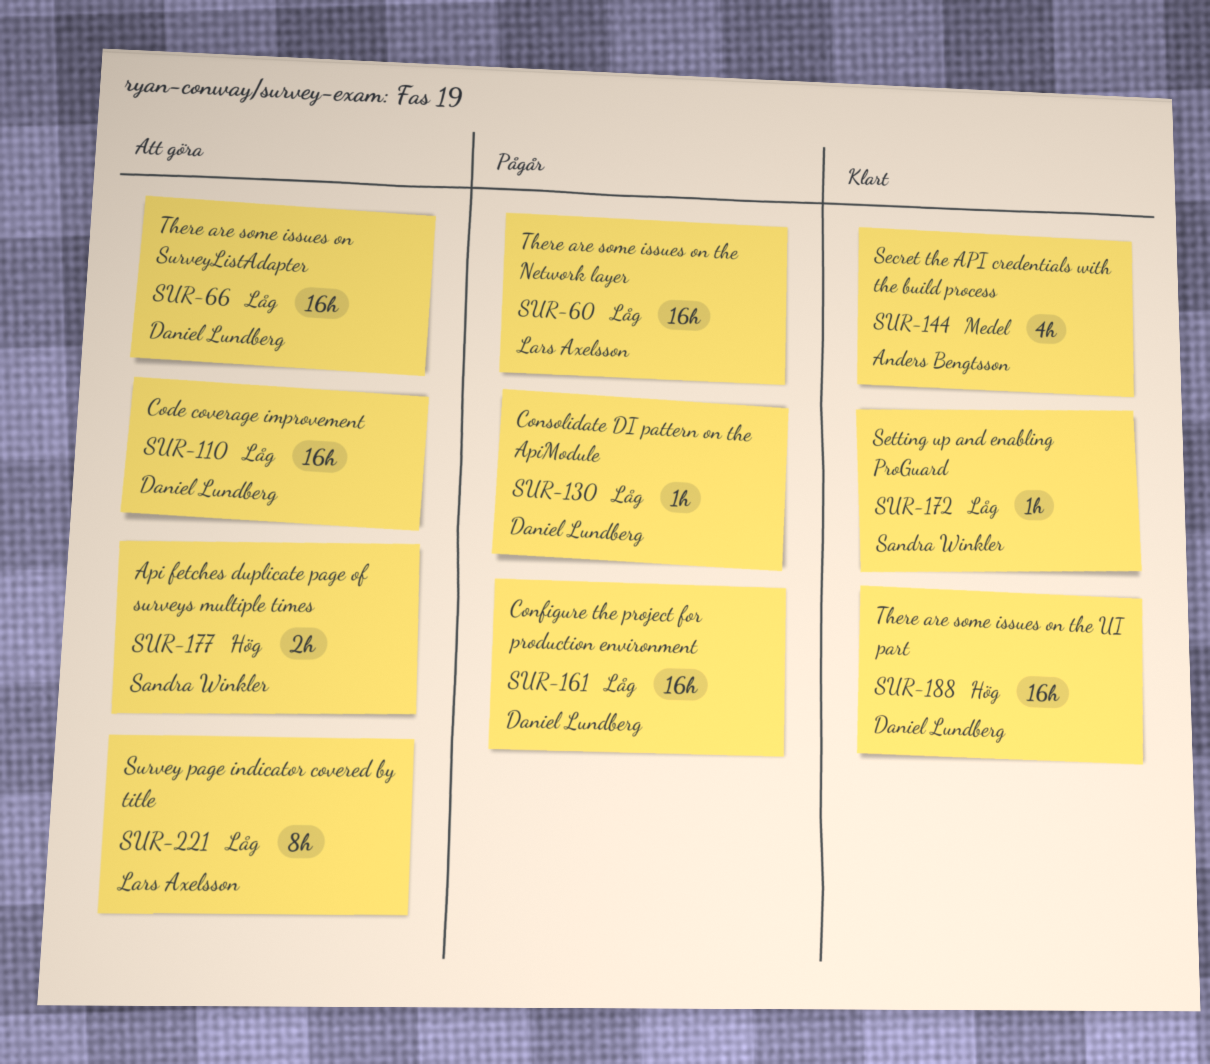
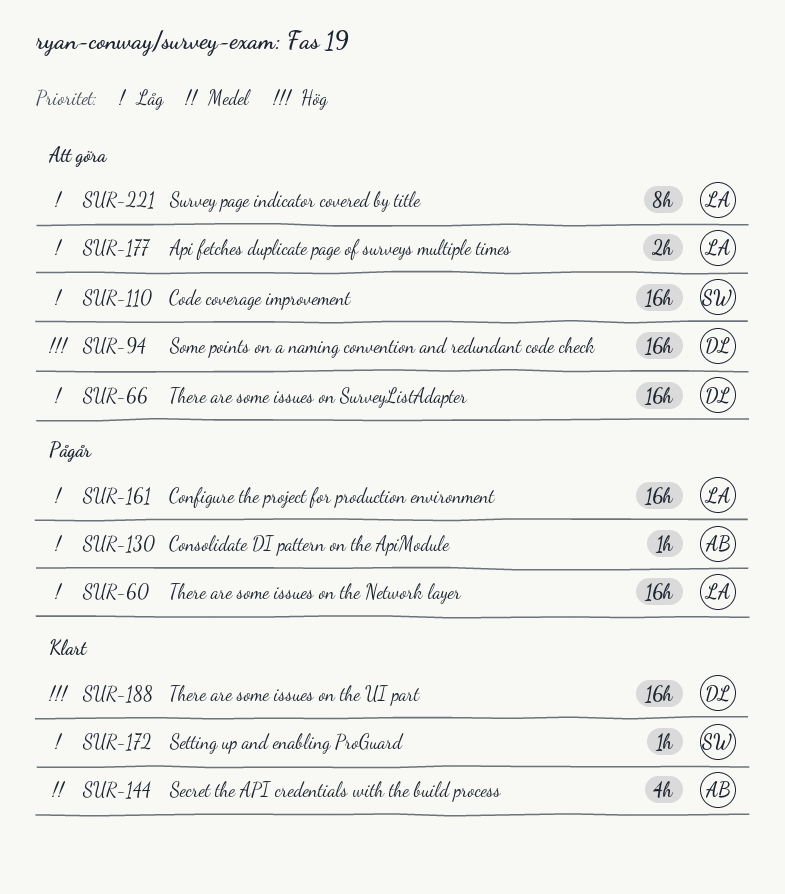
SUR-94: none -> present
SUR-110, owner: Daniel Lundberg -> Sandra Winkler
SUR-130, owner: Daniel Lundberg -> Anders Bengtsson
SUR-161, owner: Daniel Lundberg -> Lars Axelsson
SUR-177, owner: Sandra Winkler -> Lars Axelsson
SUR-177, priority: Hög -> Låg

